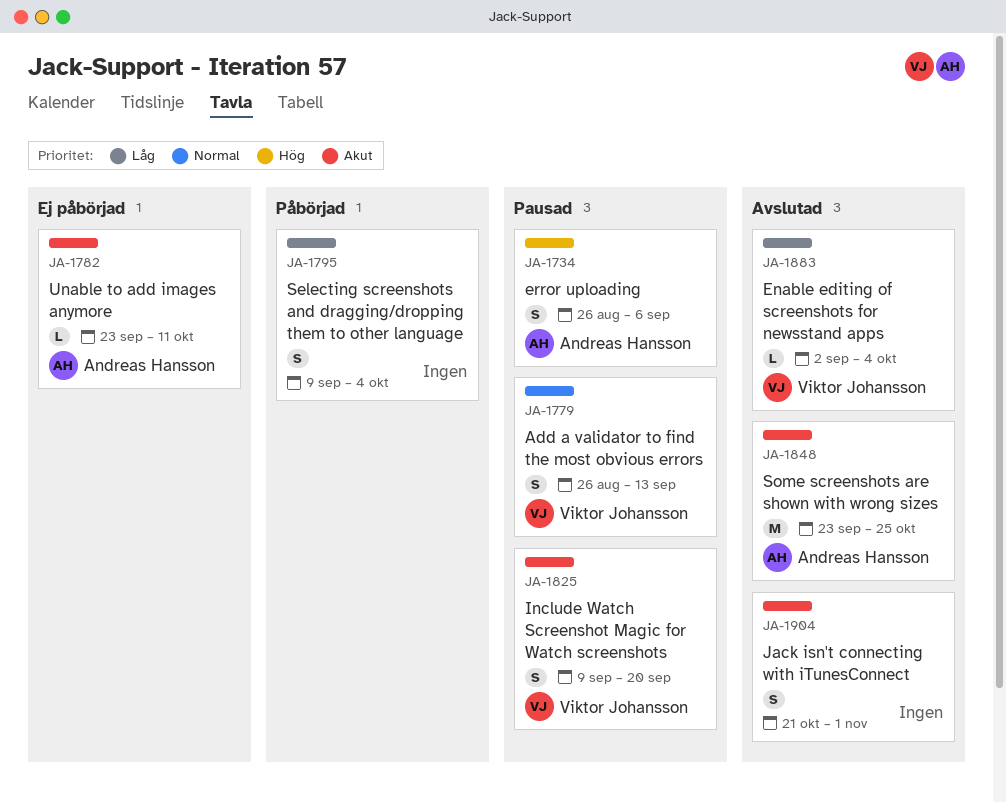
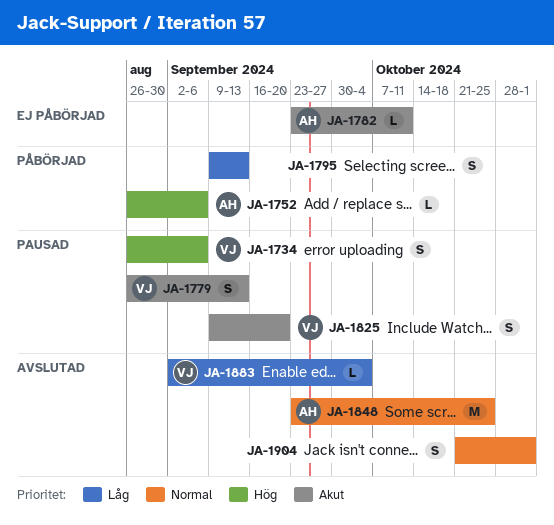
JA-1734, owner: Andreas Hansson -> Viktor Johansson
JA-1752: none -> present
JA-1779, priority: Normal -> Akut
JA-1795, due: Oct 4 -> Sep 13
JA-1848, priority: Akut -> Normal
JA-1904, priority: Akut -> Normal

